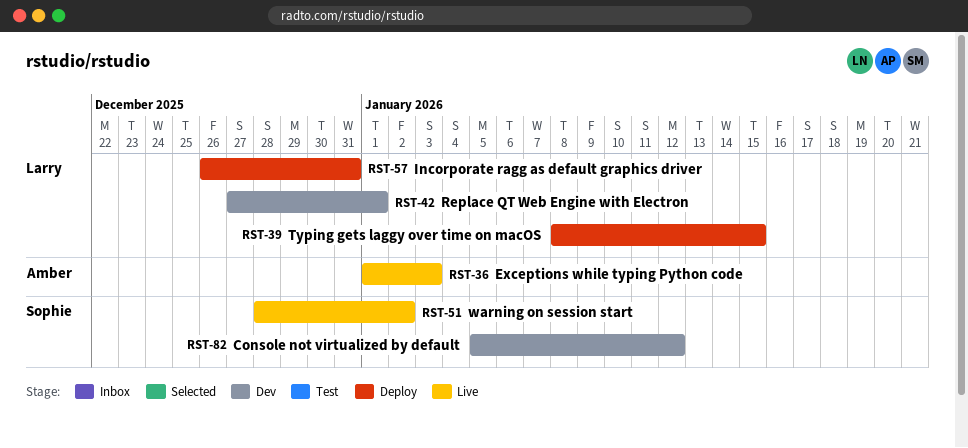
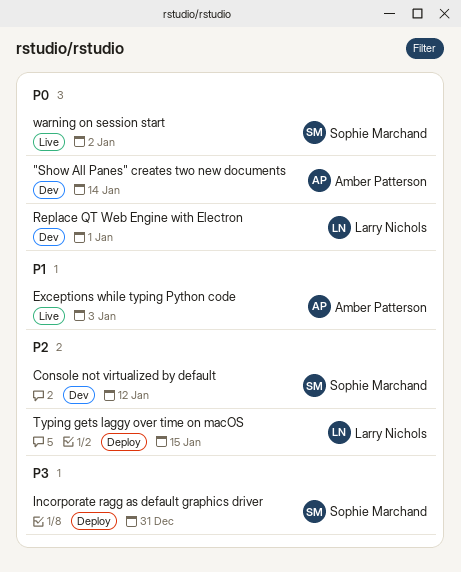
"Show All Panes" creates two new documents: none -> present
Incorporate ragg as default graphics driver, owner: Larry Nichols -> Sophie Marchand

